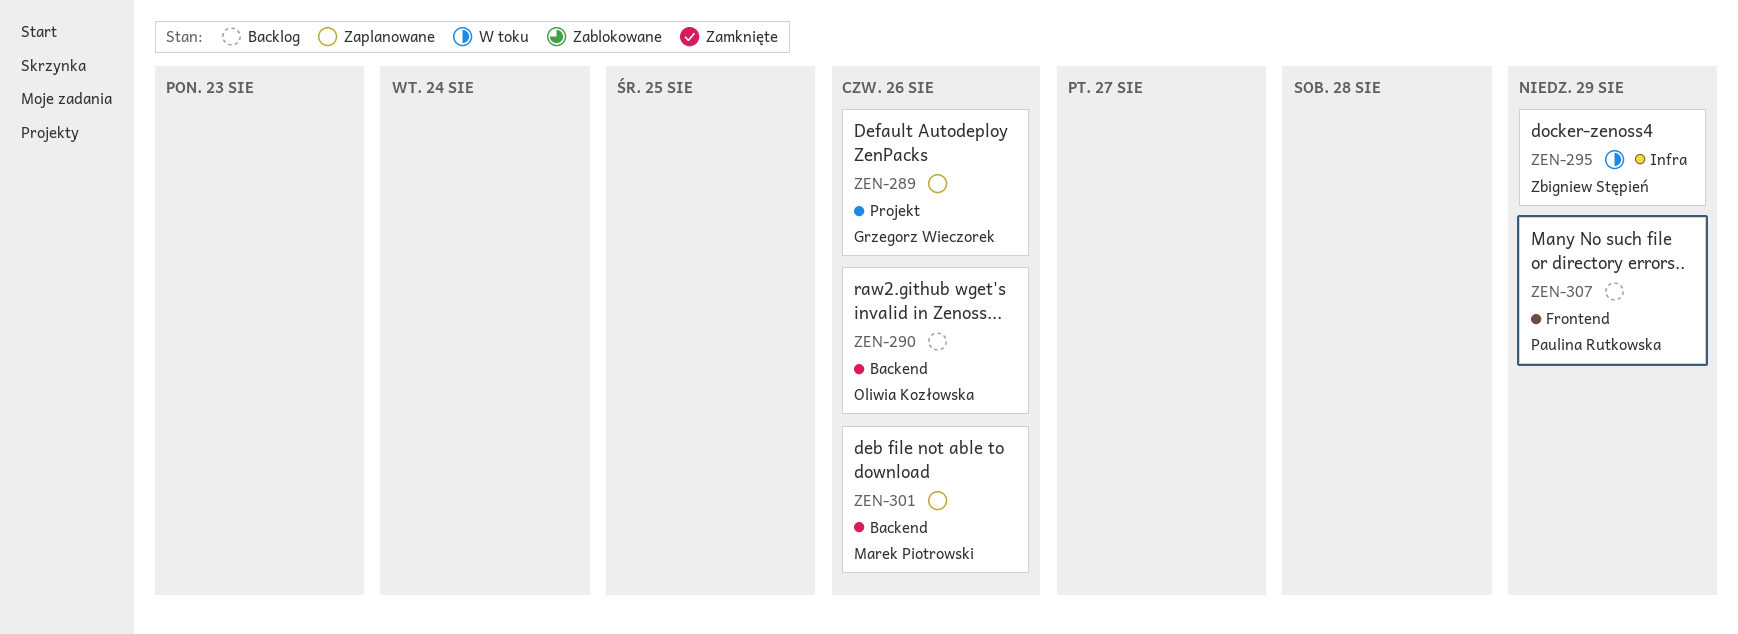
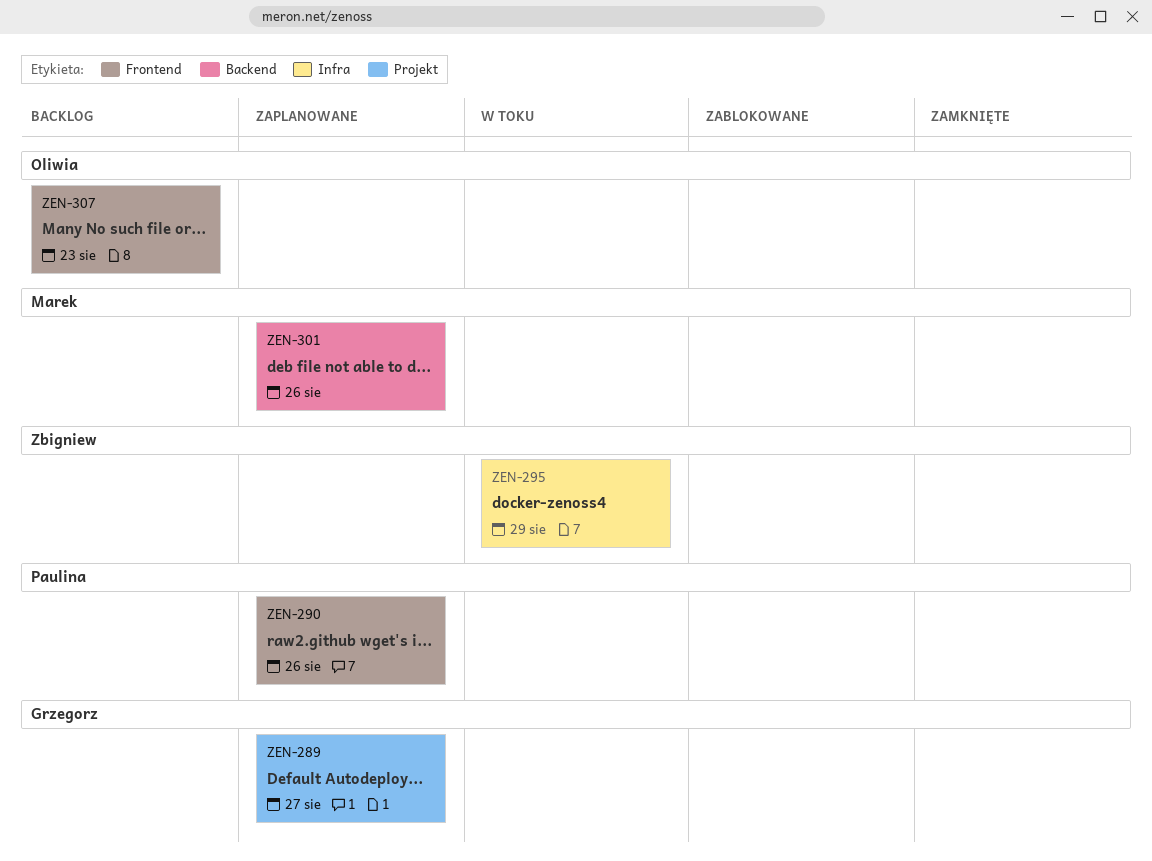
ZEN-289, due: Aug 26 -> Aug 27
ZEN-290, status: Backlog -> Zaplanowane
ZEN-290, owner: Oliwia Kozłowska -> Paulina Rutkowska
ZEN-290, label: Backend -> Frontend
ZEN-307, owner: Paulina Rutkowska -> Oliwia Kozłowska
ZEN-307, due: Aug 29 -> Aug 23

